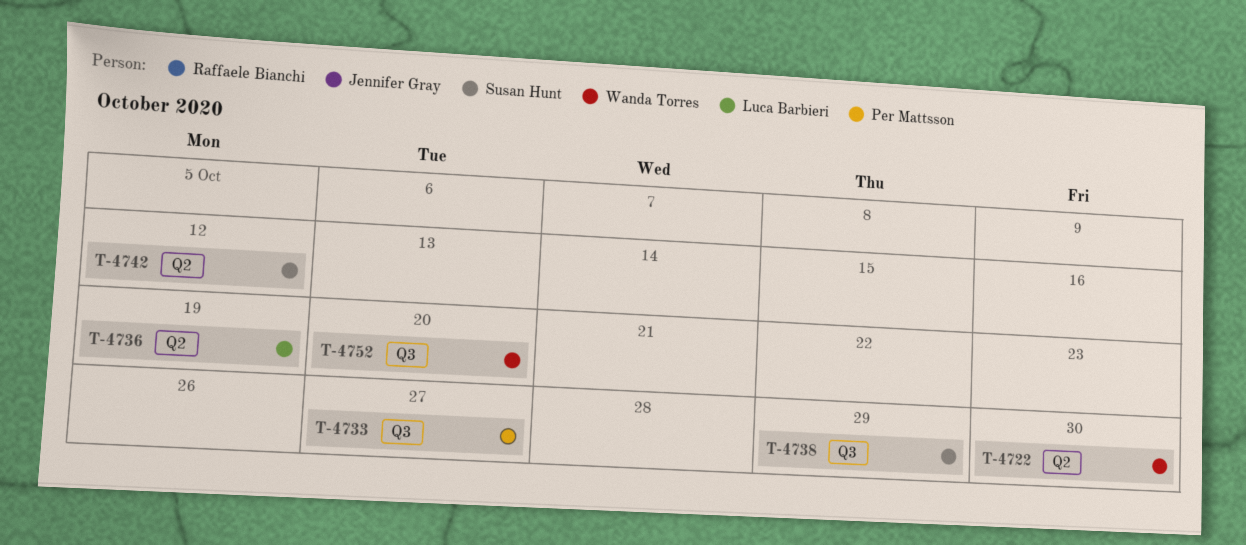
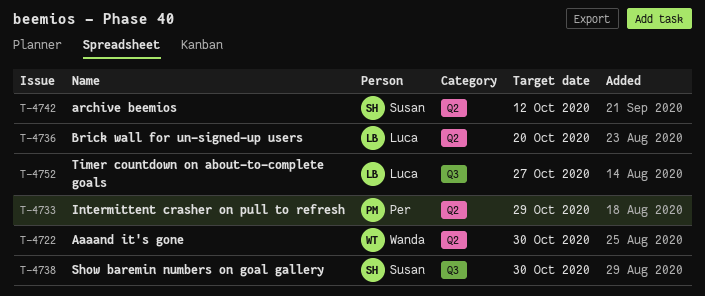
T-4733, label: Q3 -> Q2
T-4733, due: Oct 27 -> Oct 29
T-4736, due: Oct 19 -> Oct 20
T-4738, due: Oct 29 -> Oct 30
T-4752, owner: Wanda Torres -> Luca Barbieri
T-4752, due: Oct 20 -> Oct 27

